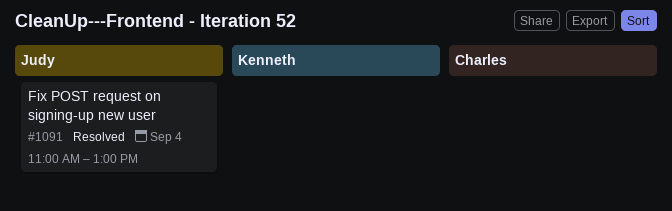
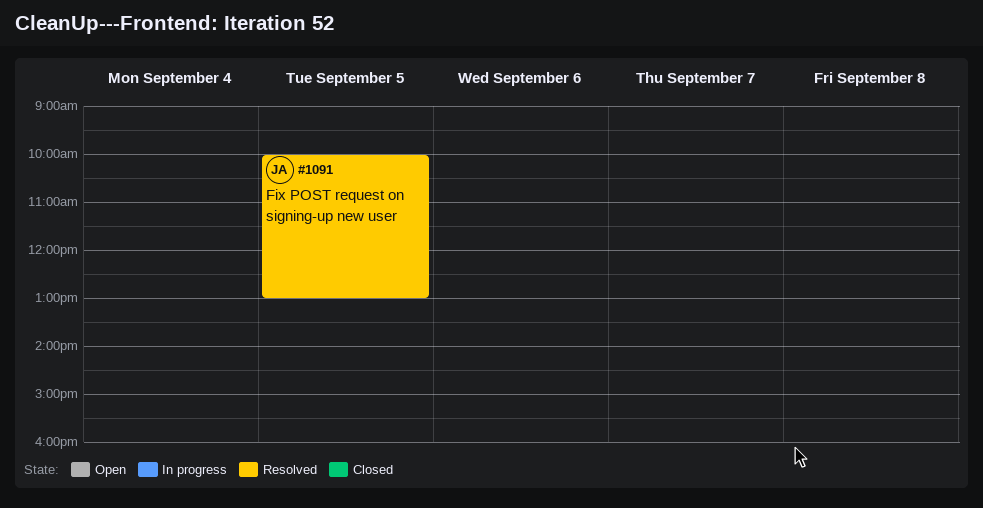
#1091, day: Sep 4 -> Sep 5
#1091, begins: 11:00 -> 10:00

